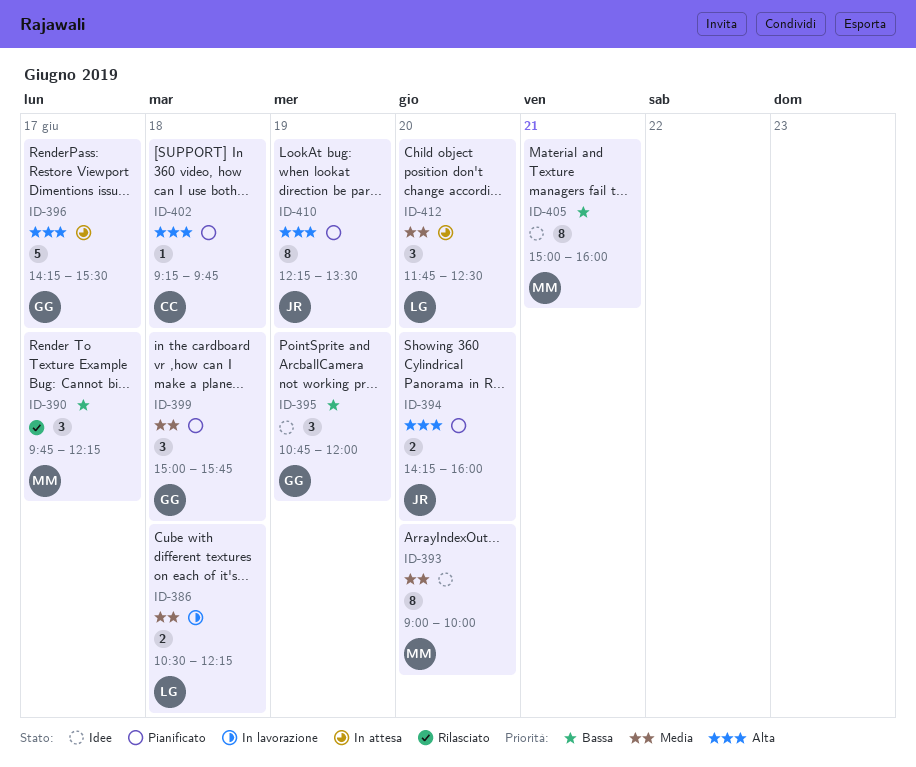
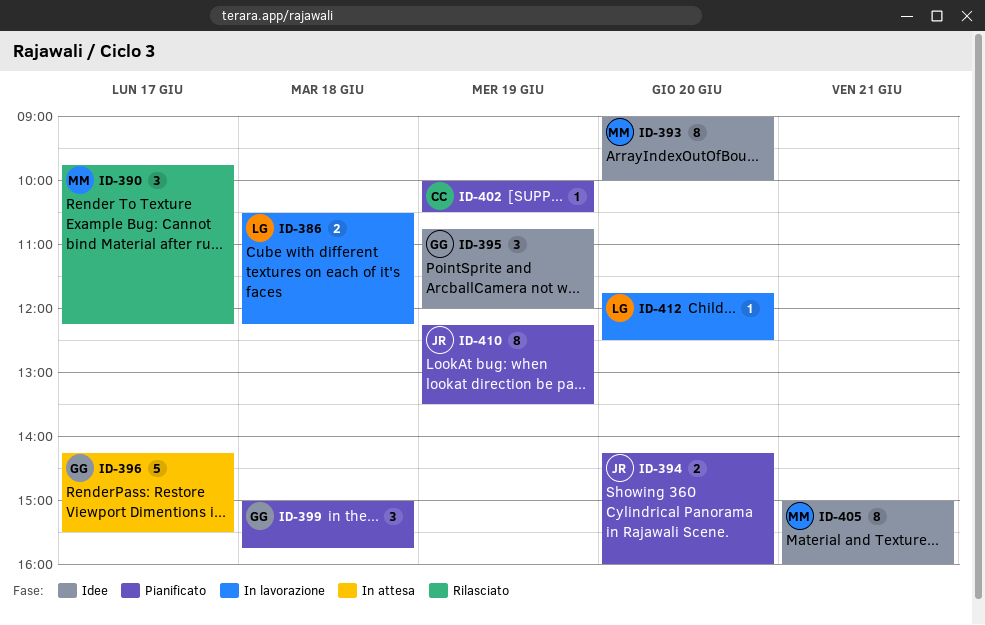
ID-402, day: Jun 18 -> Jun 19
ID-402, begins: 09:15 -> 10:00
ID-402, ends: 09:45 -> 10:30
ID-412, status: In attesa -> In lavorazione
ID-412, estimate: 3 -> 1

